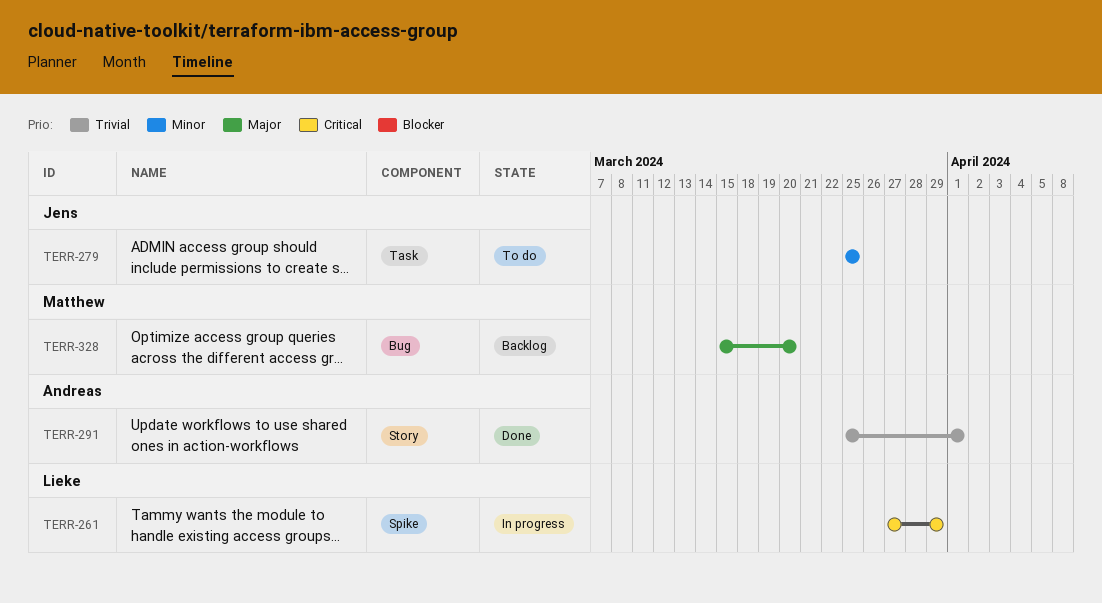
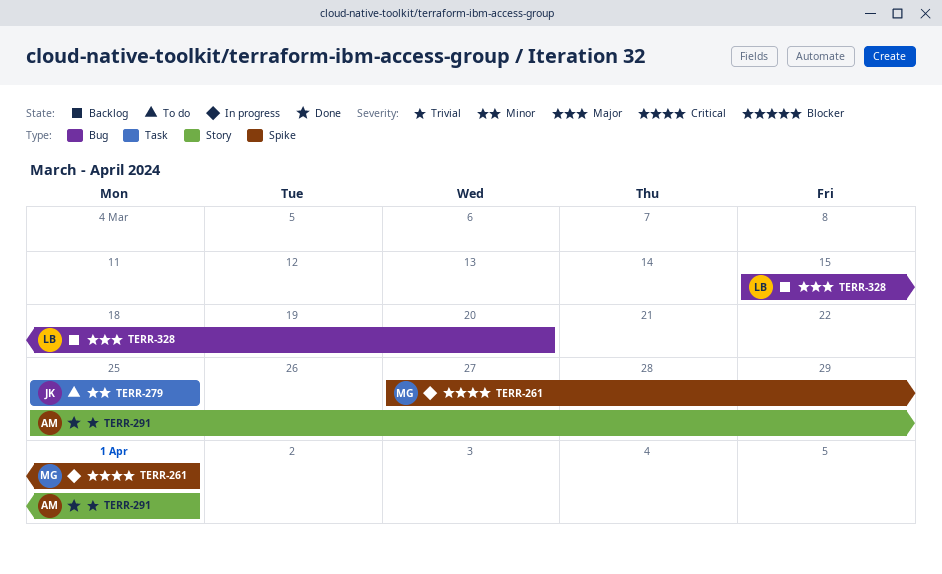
TERR-261, owner: Lieke -> Matthew
TERR-261, due: Mar 29 -> Apr 1
TERR-328, owner: Matthew -> Lieke

